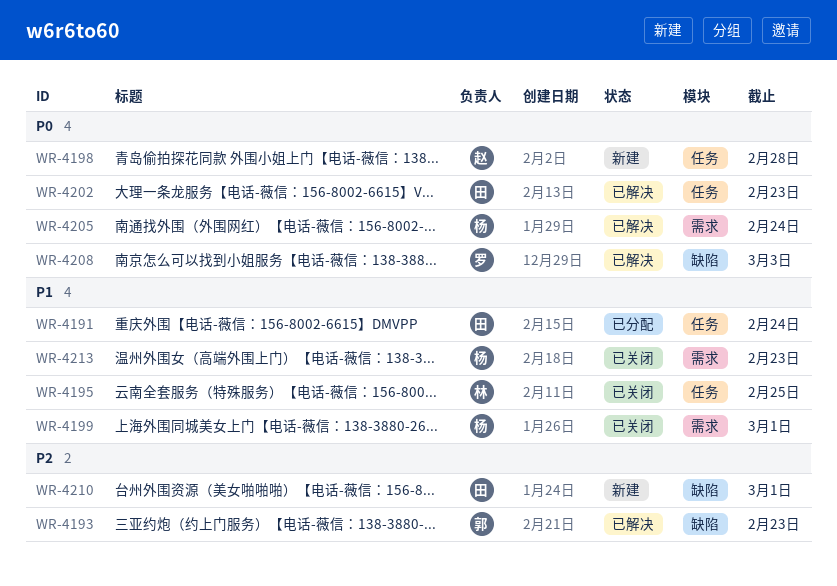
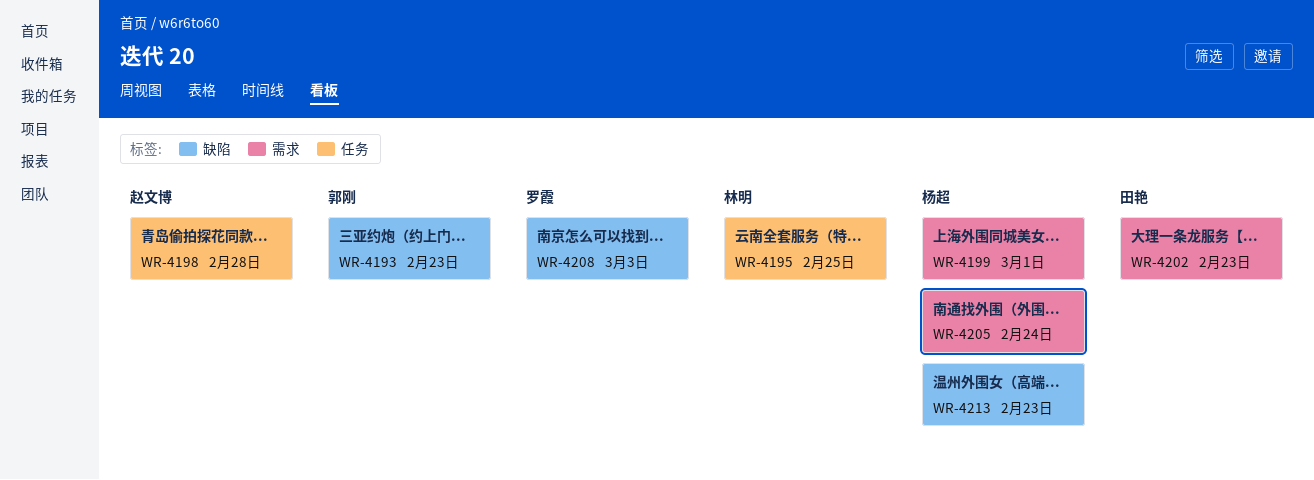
WR-4191: present -> none
WR-4202, label: 任务 -> 需求
WR-4210: present -> none
WR-4213, label: 需求 -> 缺陷

